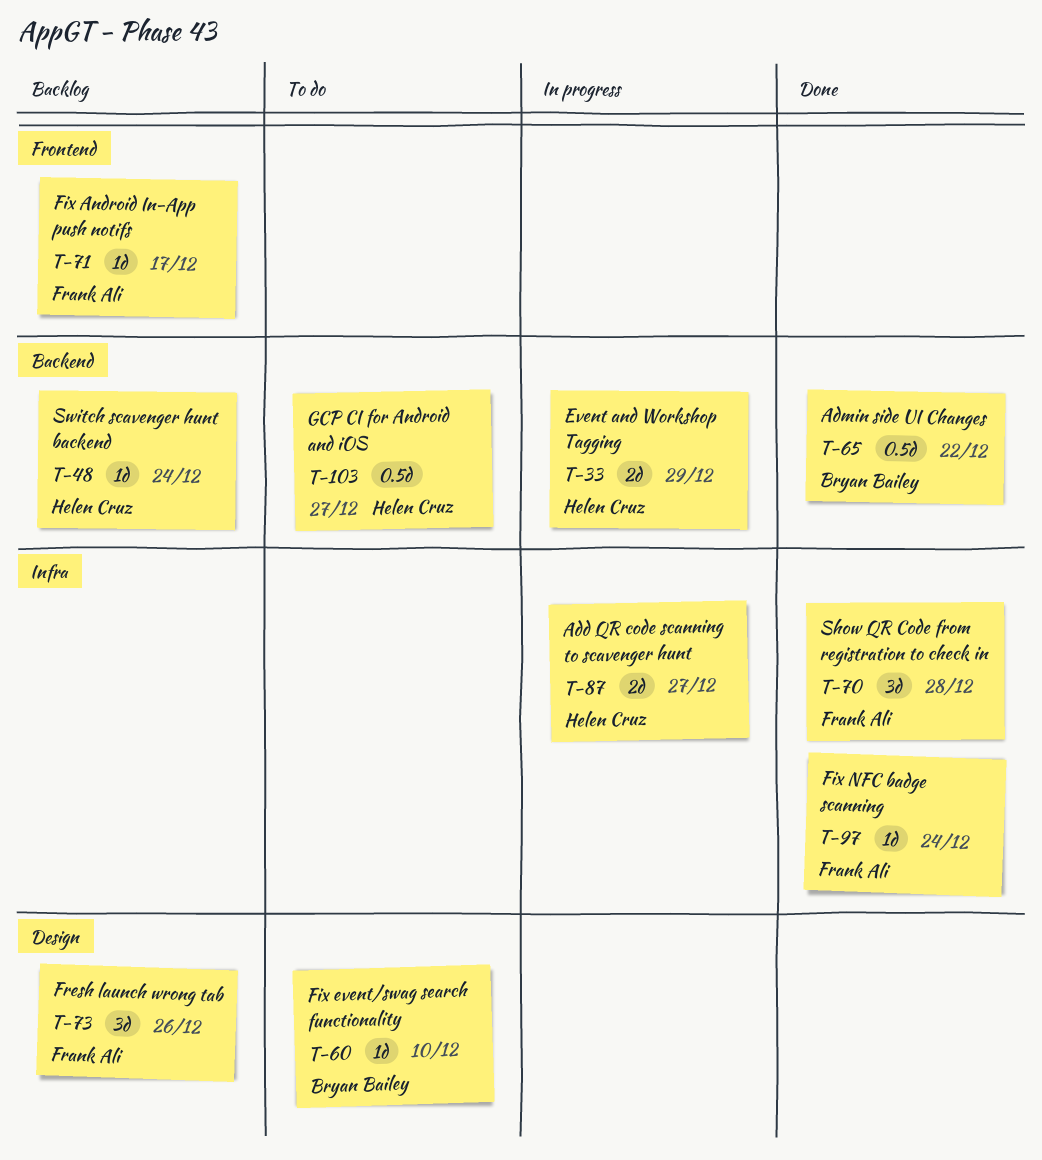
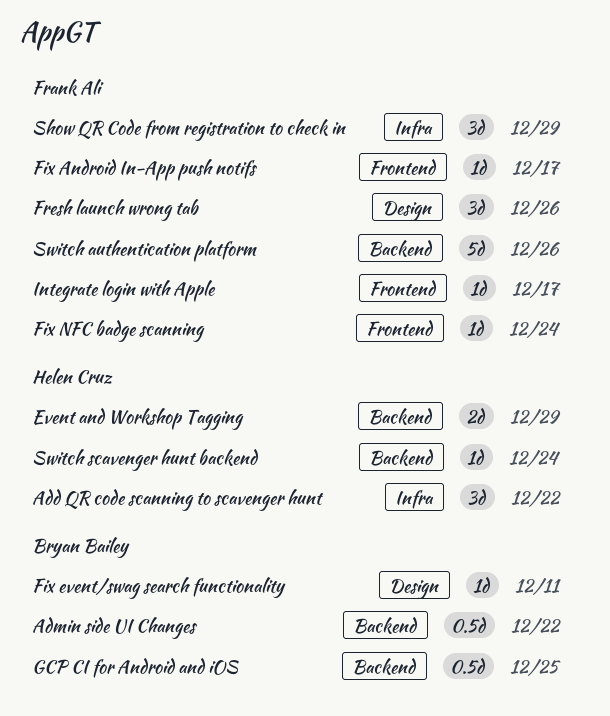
Add QR code scanning to scavenger hunt, estimate: 2d -> 3d
Add QR code scanning to scavenger hunt, due: Dec 27 -> Dec 22
Fix event/swag search functionality, due: Dec 10 -> Dec 11
Fix NFC badge scanning, label: Infra -> Frontend
GCP CI for Android and iOS, owner: Helen Cruz -> Bryan Bailey
GCP CI for Android and iOS, due: Dec 27 -> Dec 25
Integrate login with Apple: none -> present
Show QR Code from registration to check in, due: Dec 28 -> Dec 29
Switch authentication platform: none -> present

